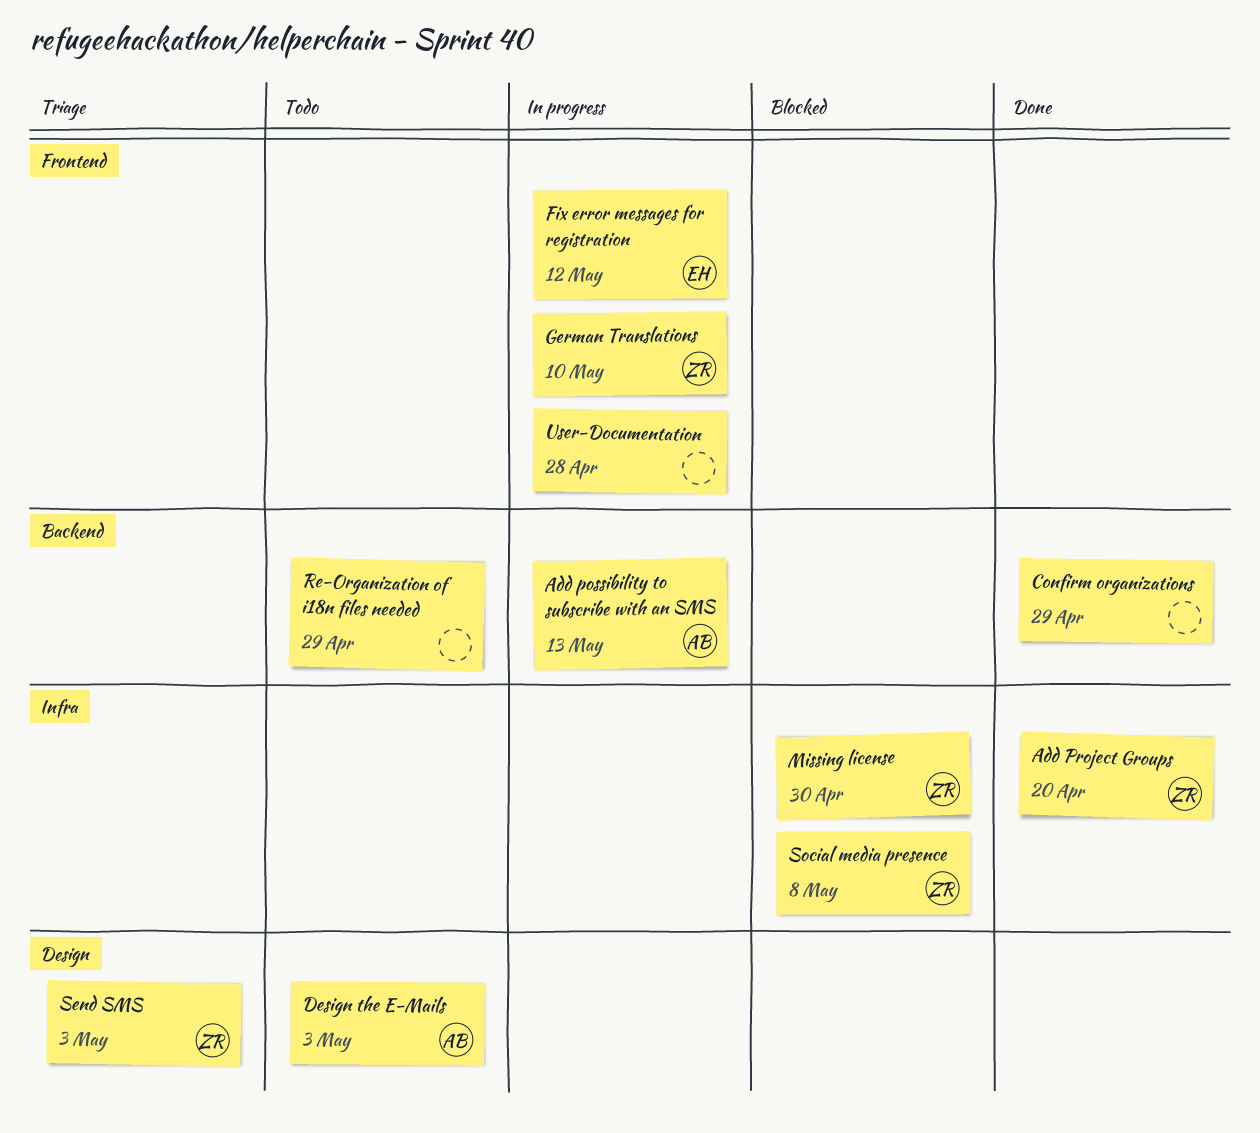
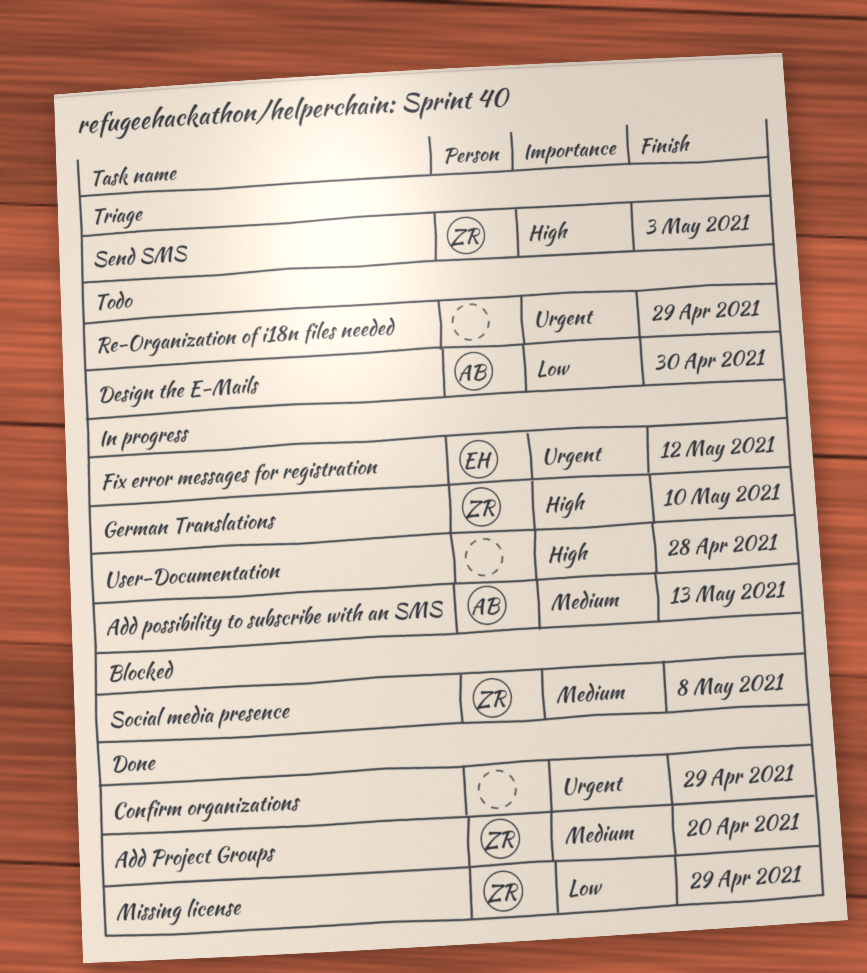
Design the E-Mails, due: May 3 -> Apr 30
Missing license, status: Blocked -> Done
Missing license, due: Apr 30 -> Apr 29

